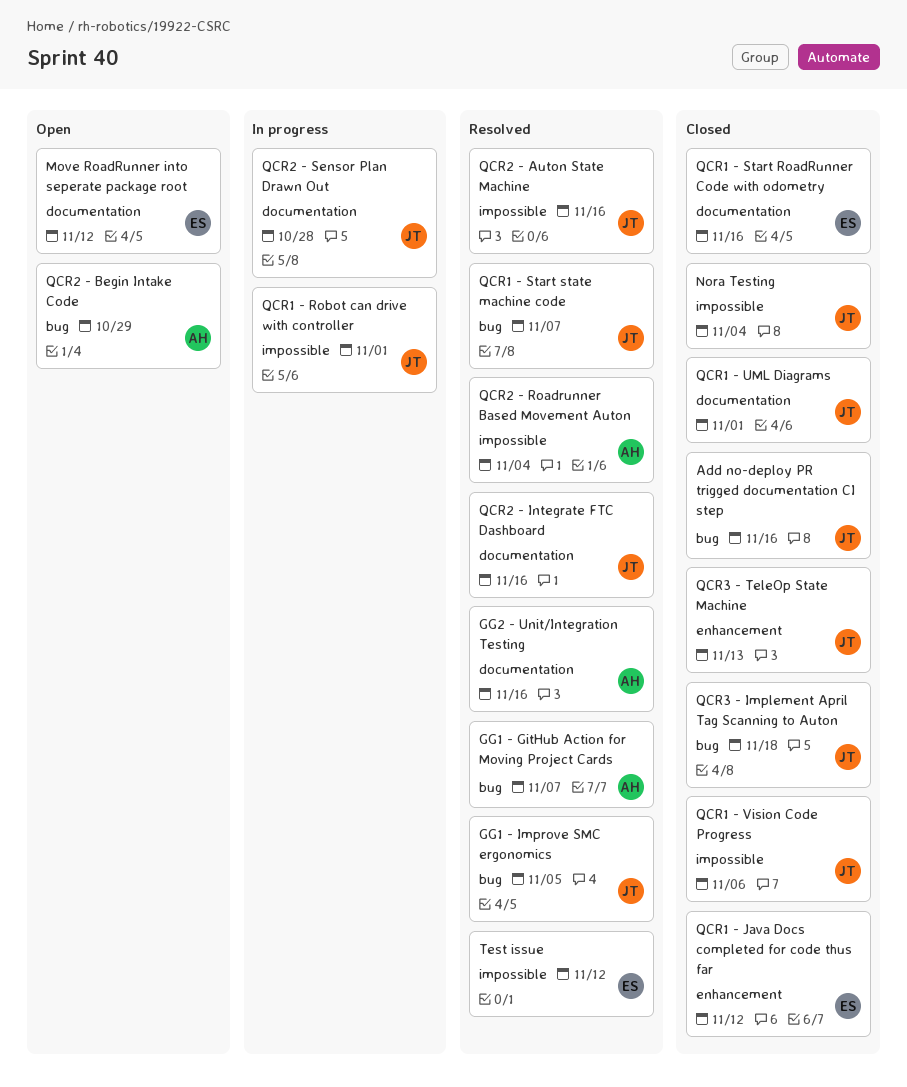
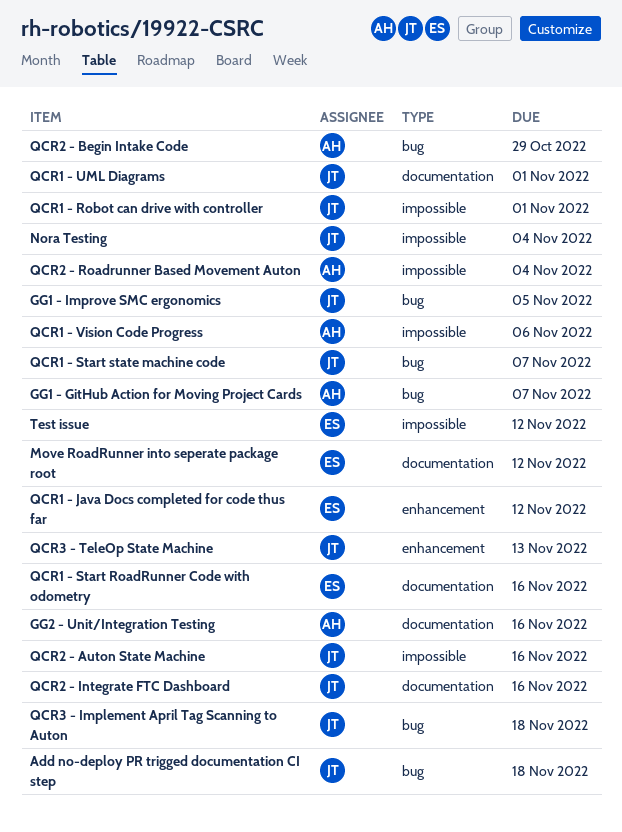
Add no-deploy PR trigged documentation CI step, due: Nov 16 -> Nov 18
QCR1 - Vision Code Progress, owner: JT -> AH
QCR2 - Sensor Plan Drawn Out: present -> none

